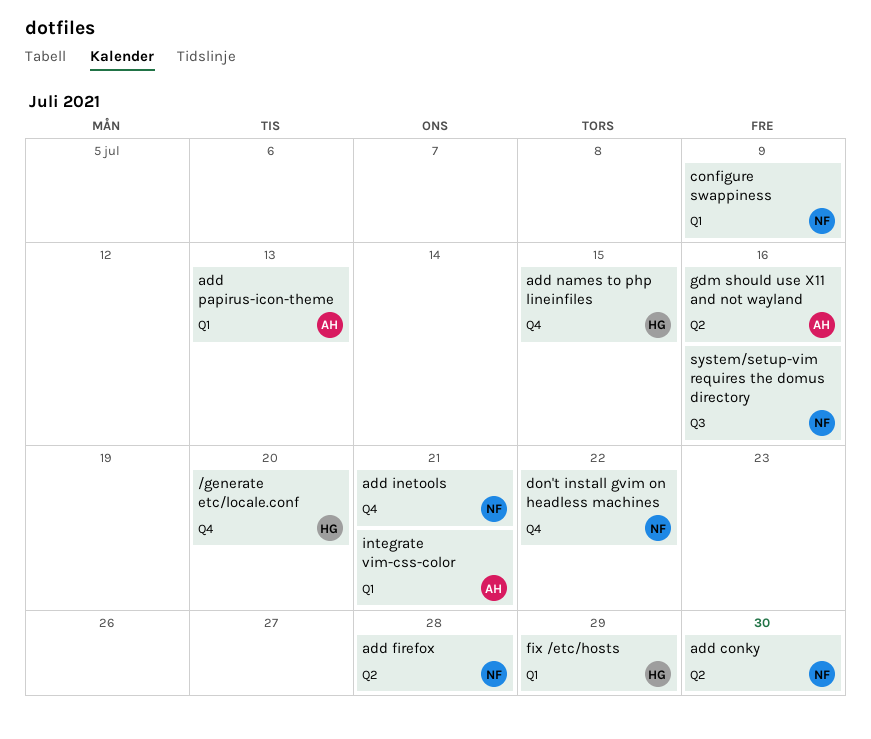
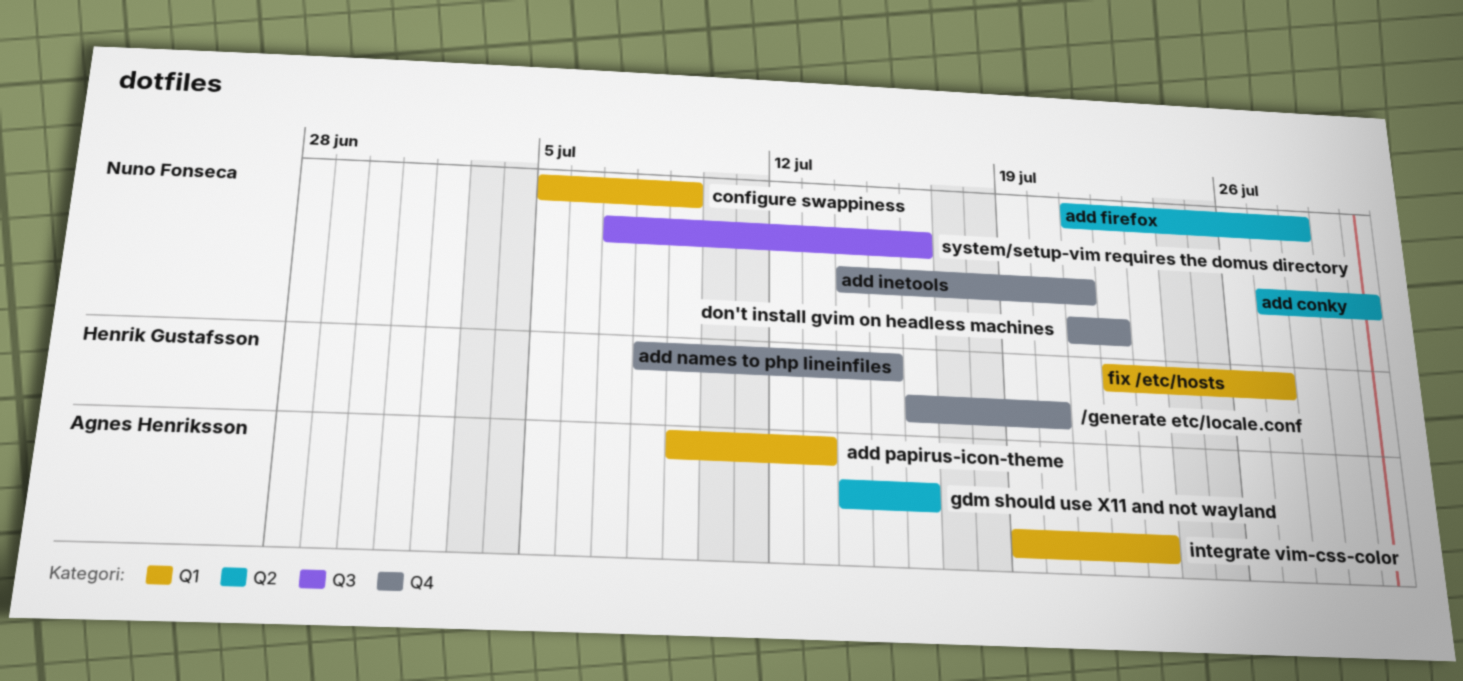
fix /etc/hosts, due: Jul 29 -> Jul 27
integrate vim-css-color, due: Jul 21 -> Jul 23

